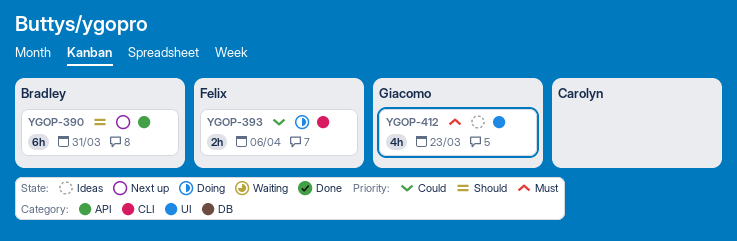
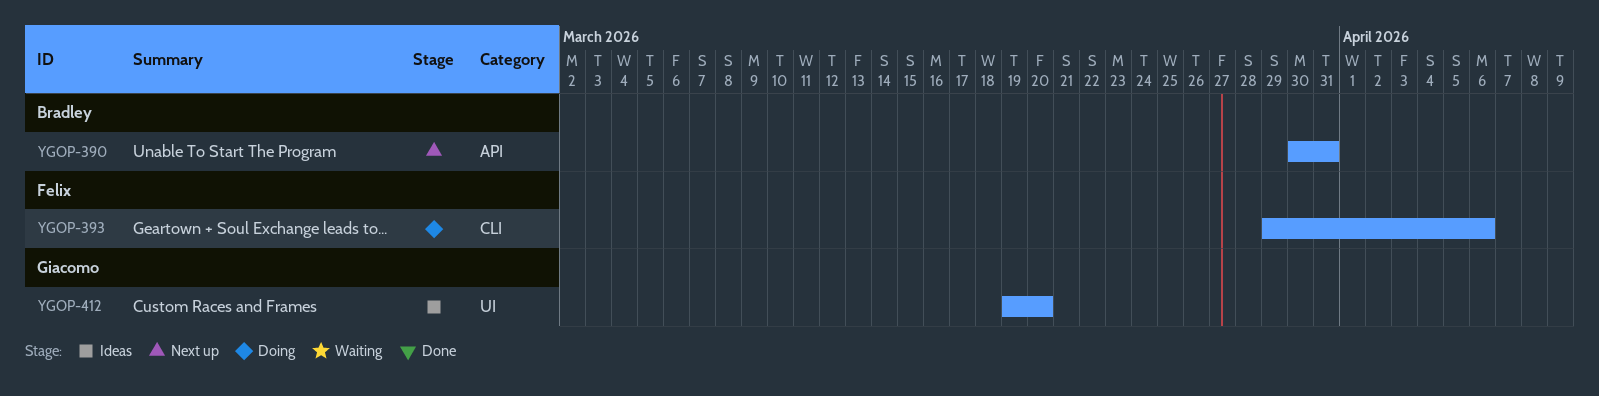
YGOP-412, due: Mar 23 -> Mar 20

